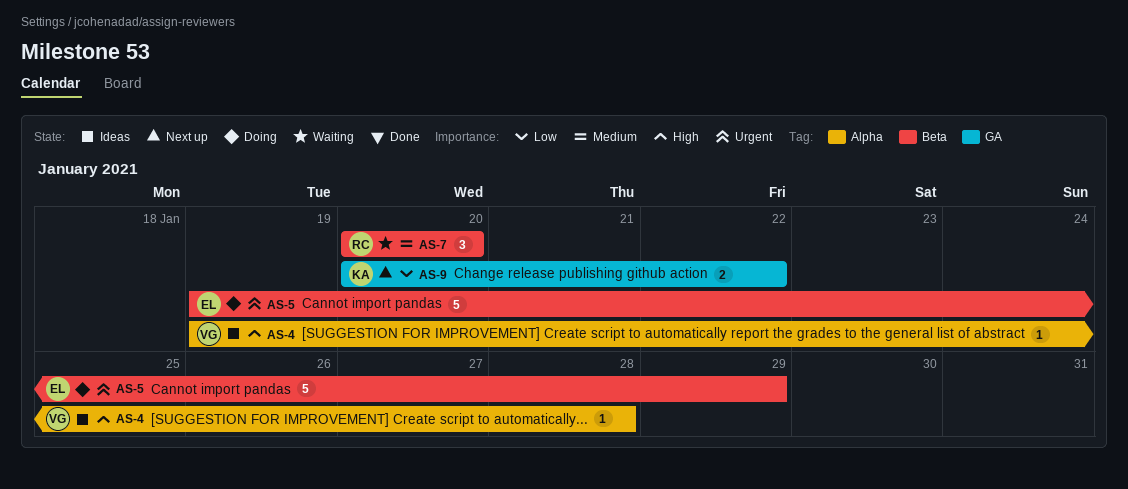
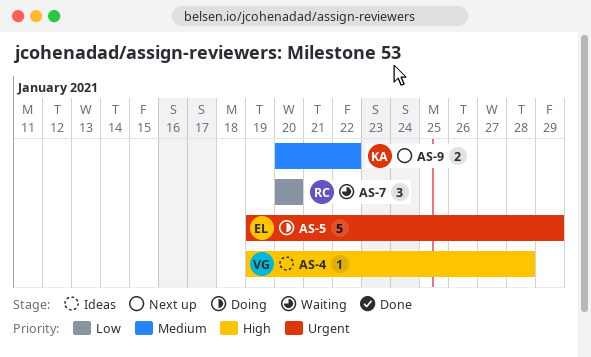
AS-7, priority: Medium -> Low
AS-9, priority: Low -> Medium

